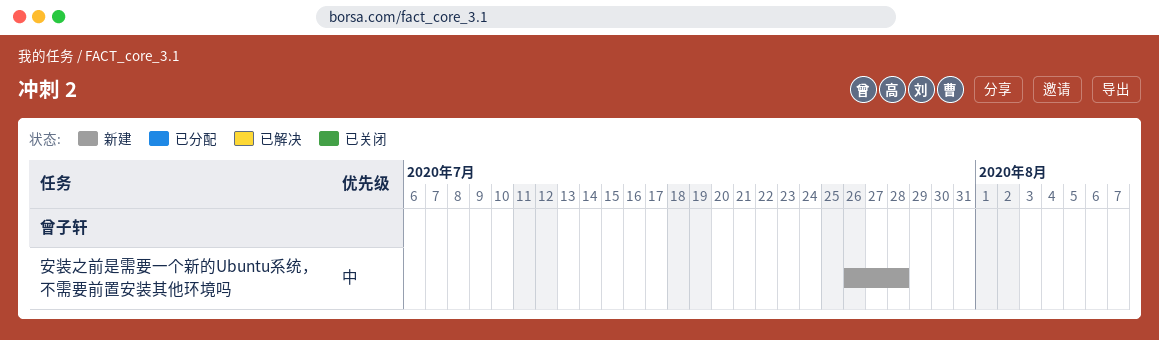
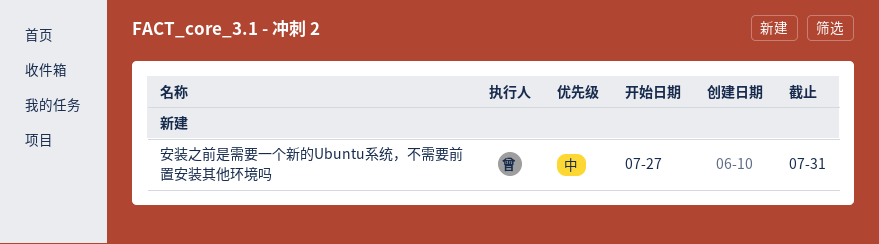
安装之前是需要一个新的Ubuntu系统，不需要前置安装其他环境吗, start: Jul 26 -> Jul 27
安装之前是需要一个新的Ubuntu系统，不需要前置安装其他环境吗, due: Jul 28 -> Jul 31

